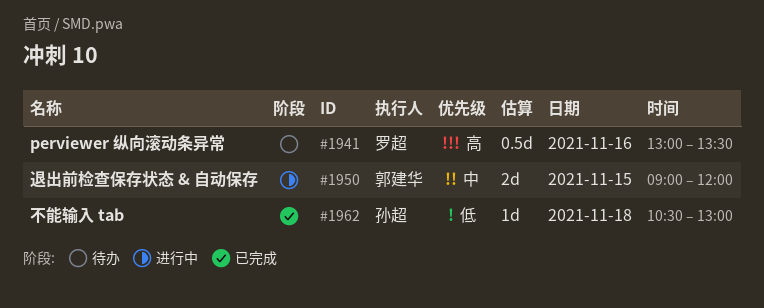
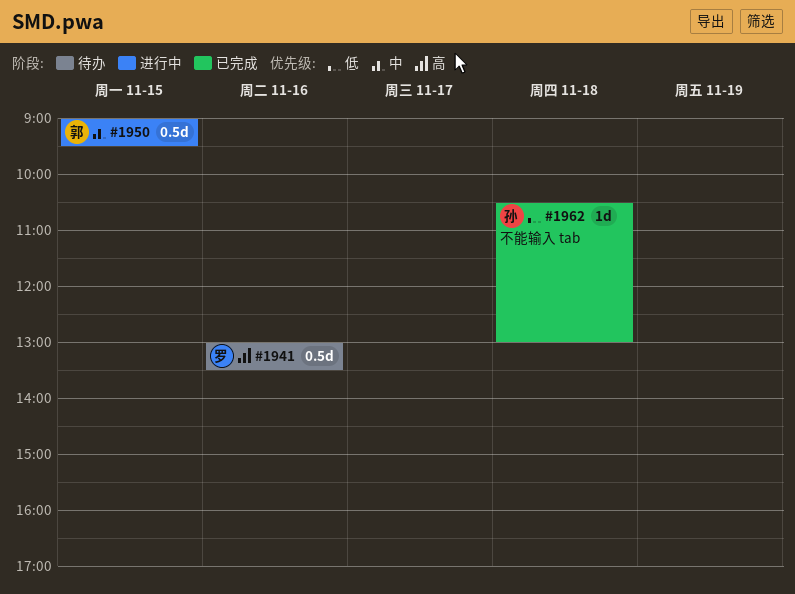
#1950, estimate: 2d -> 0.5d
#1950, ends: 12:00 -> 09:30

